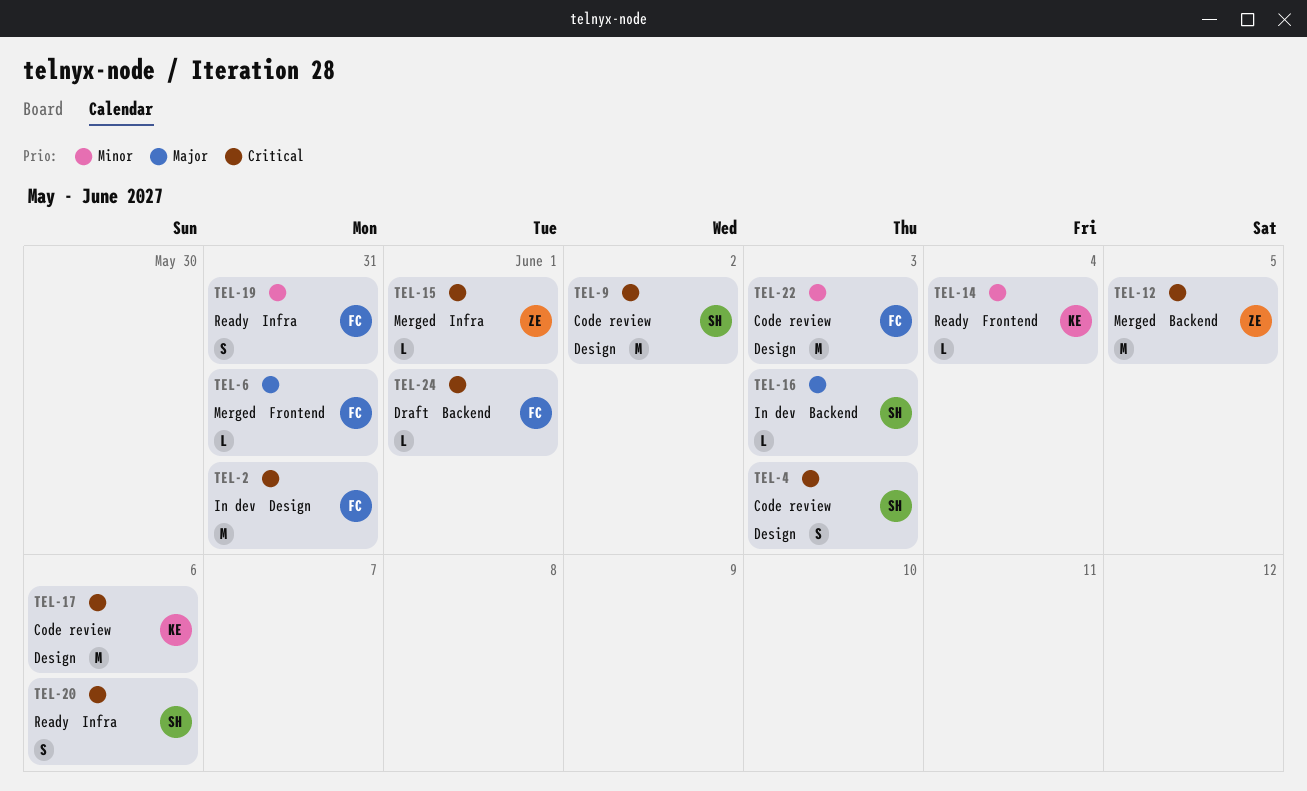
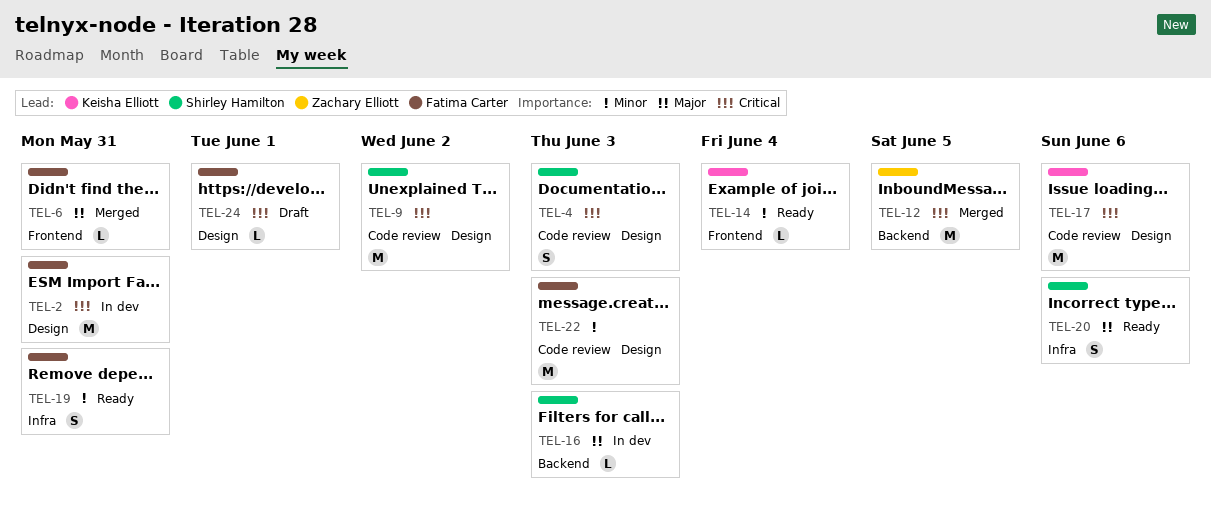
TEL-15: present -> none
TEL-20, priority: Critical -> Major
TEL-24, label: Backend -> Design

